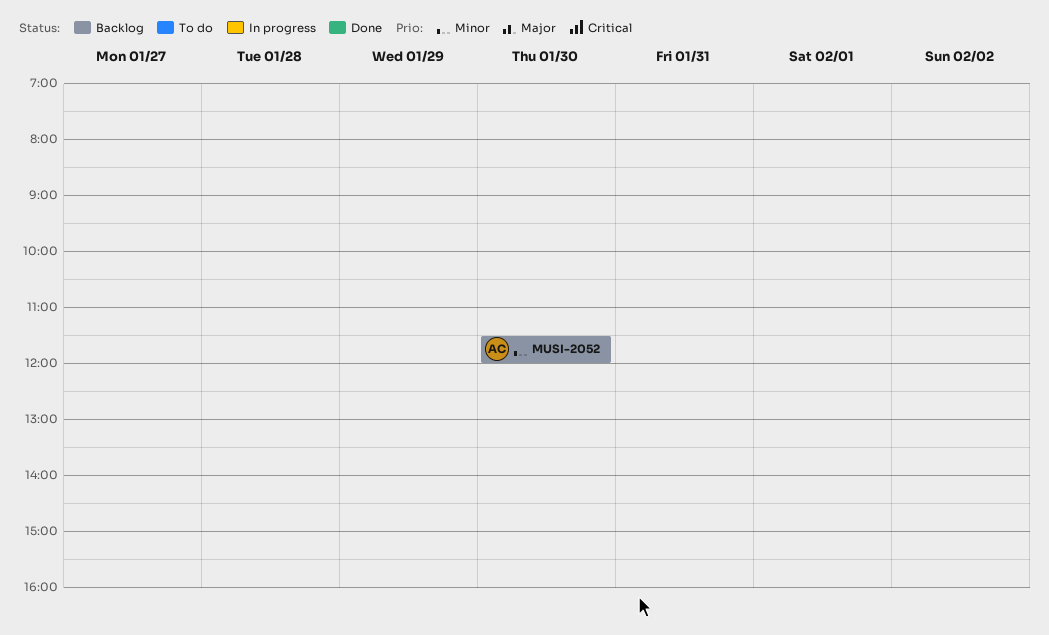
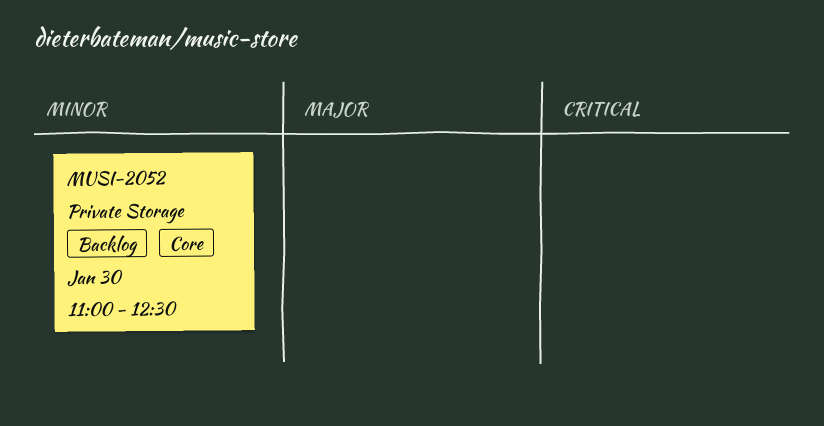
MUSI-2052, begins: 11:30 -> 11:00
MUSI-2052, ends: 12:00 -> 12:30

